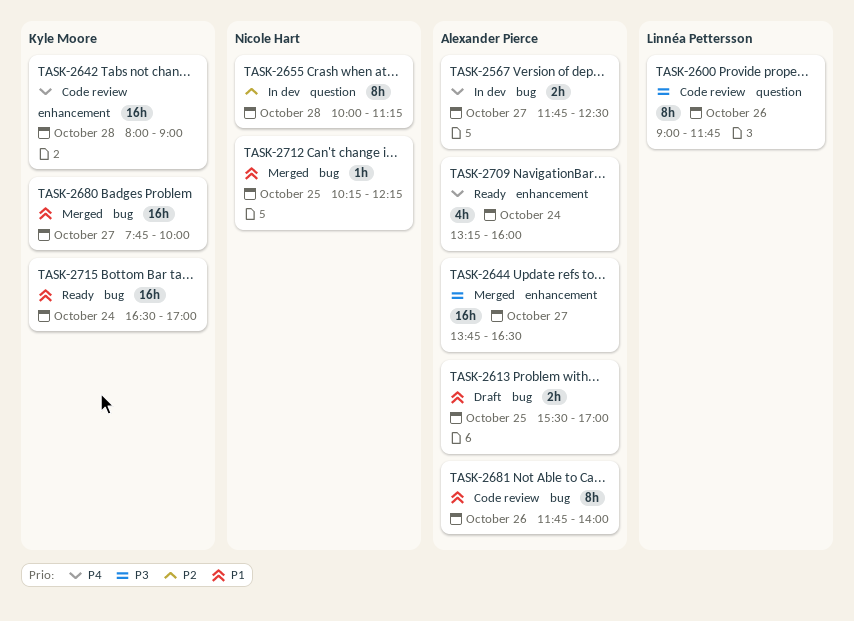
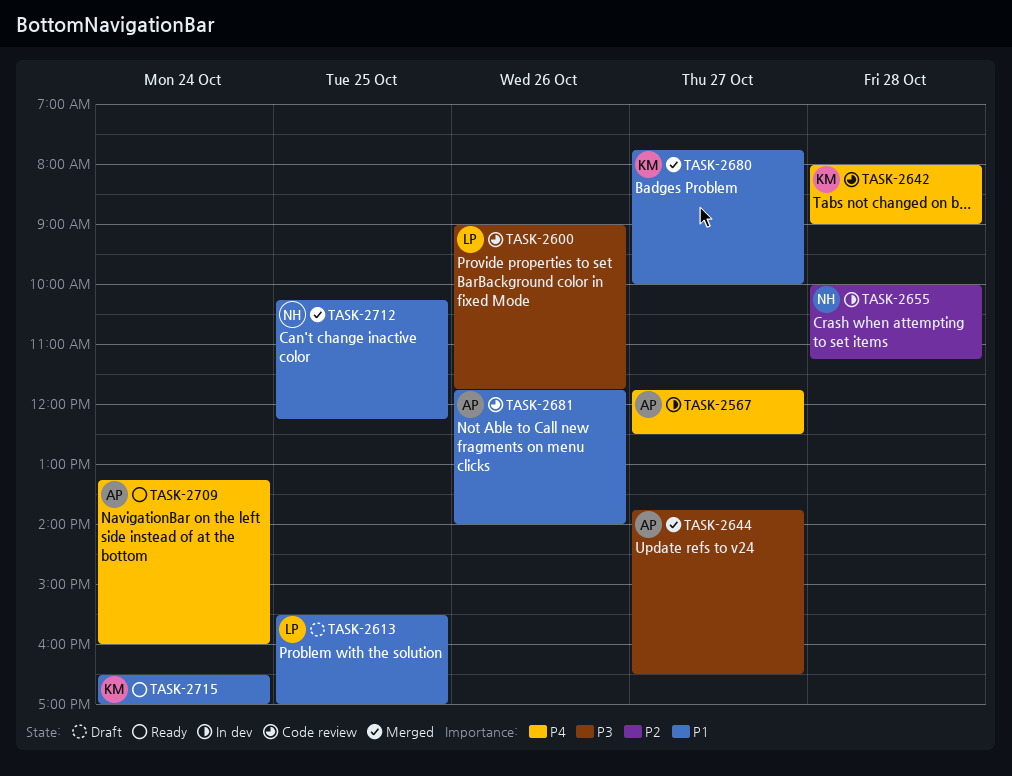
TASK-2613, owner: Alexander Pierce -> Linnéa Pettersson

